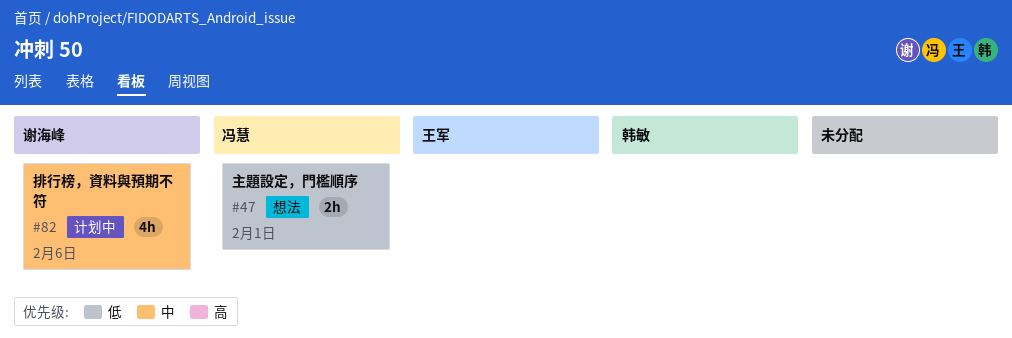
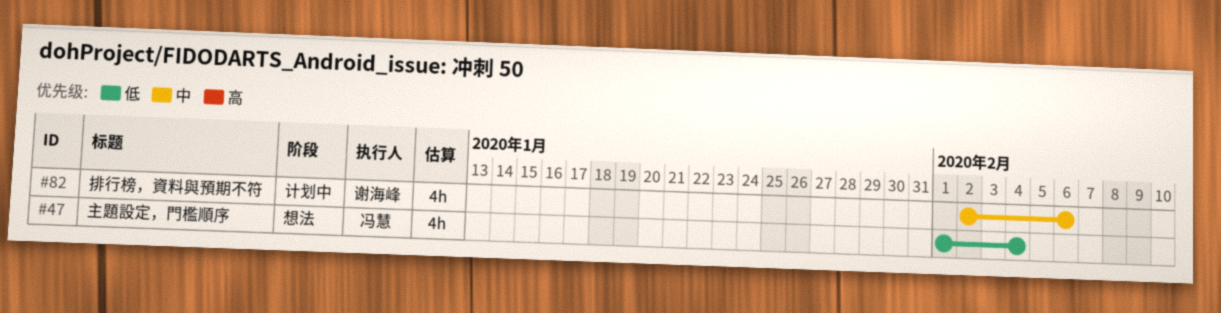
#47, estimate: 2h -> 4h
#47, due: Feb 1 -> Feb 4

